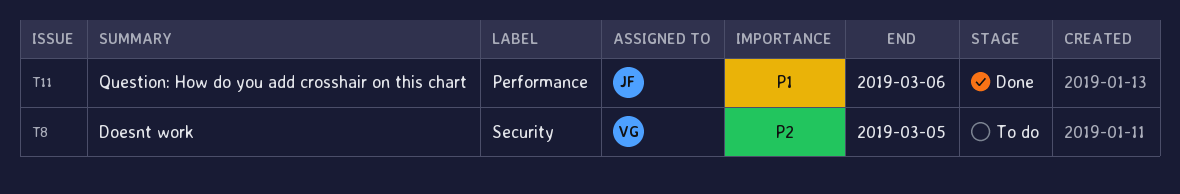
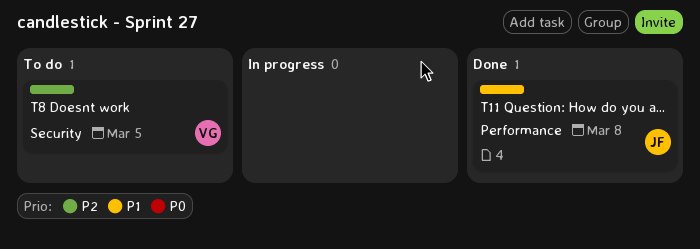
T11, due: Mar 6 -> Mar 8

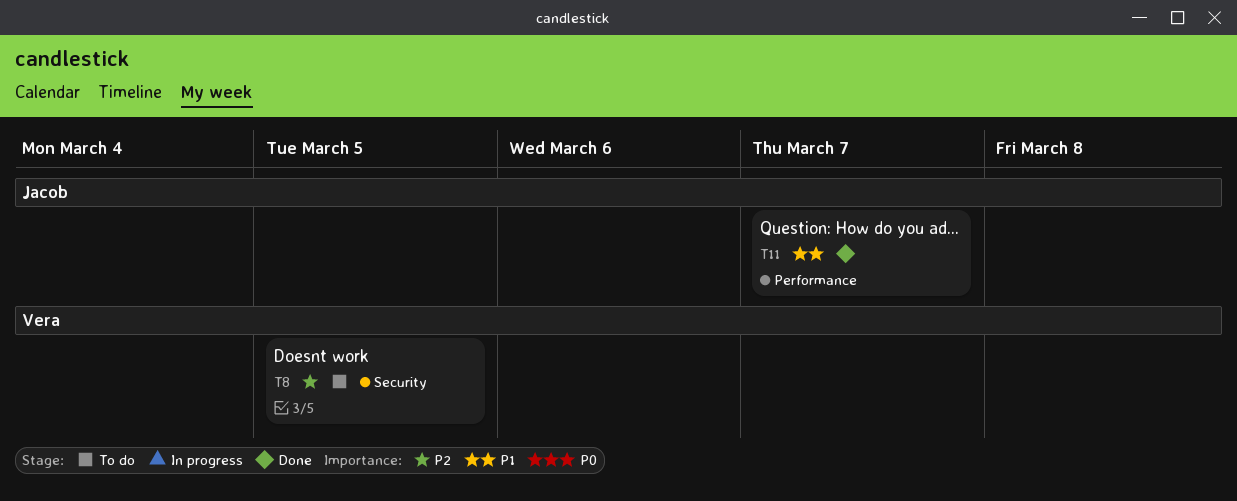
T11, due: Mar 8 -> Mar 7

